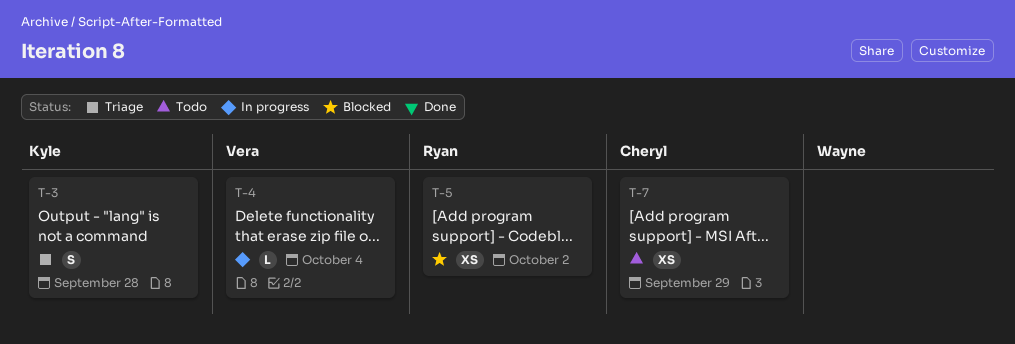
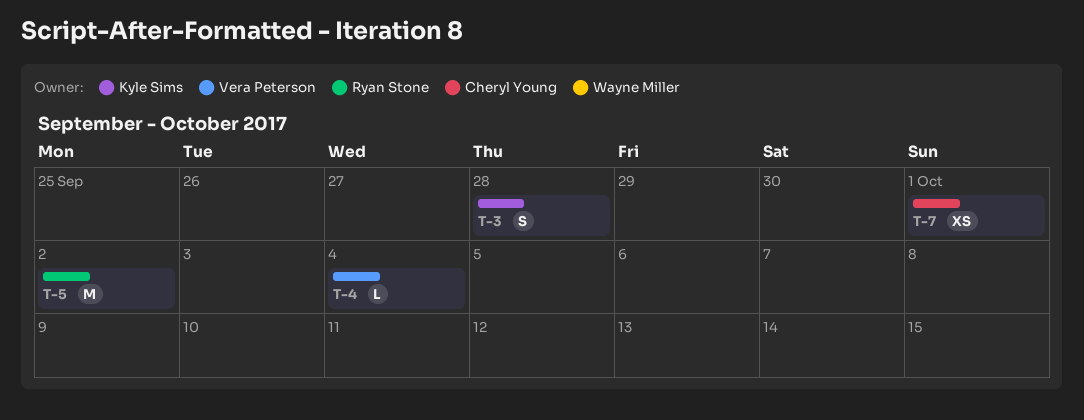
T-5, estimate: XS -> M
T-7, due: Sep 29 -> Oct 1

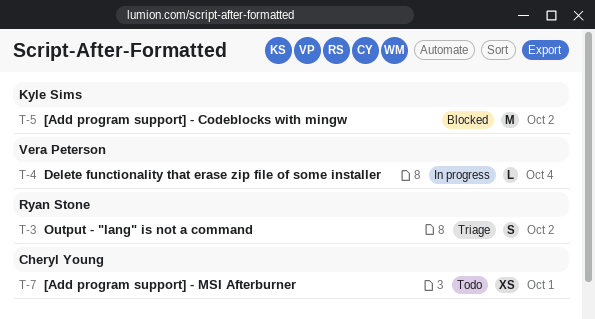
T-3, owner: Kyle Sims -> Ryan Stone
T-3, due: Sep 28 -> Oct 2
T-5, owner: Ryan Stone -> Kyle Sims

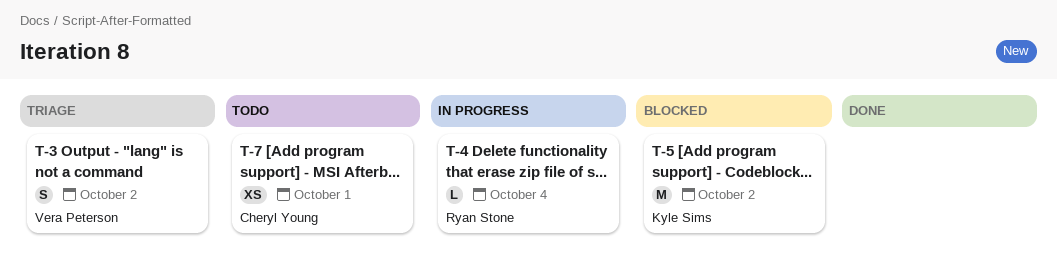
T-3, owner: Ryan Stone -> Vera Peterson
T-4, owner: Vera Peterson -> Ryan Stone

